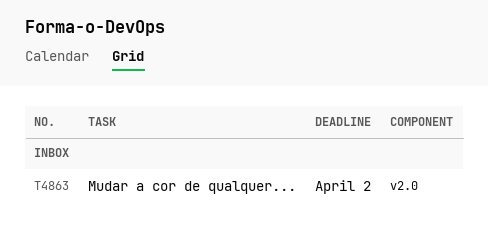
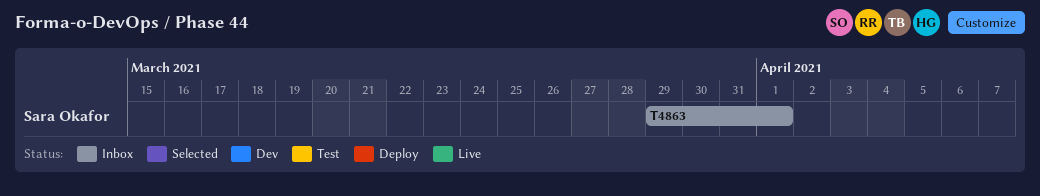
T4863, due: Apr 2 -> Apr 1

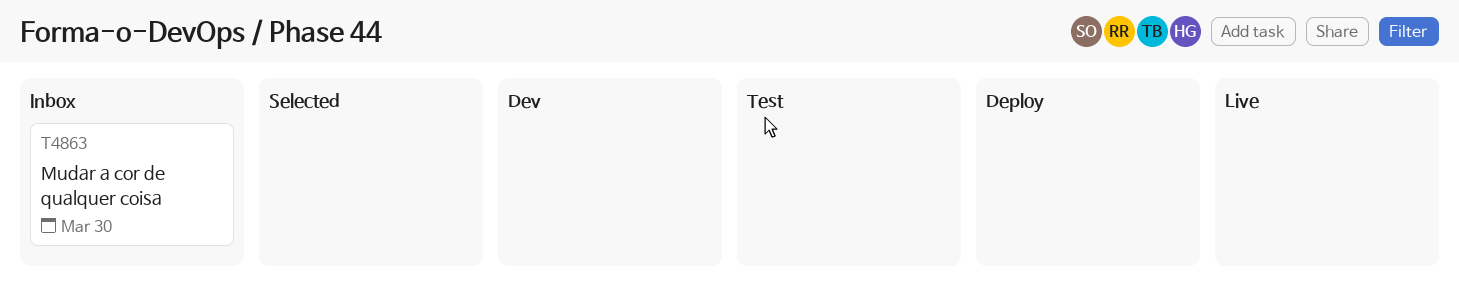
T4863, due: Apr 1 -> Mar 30

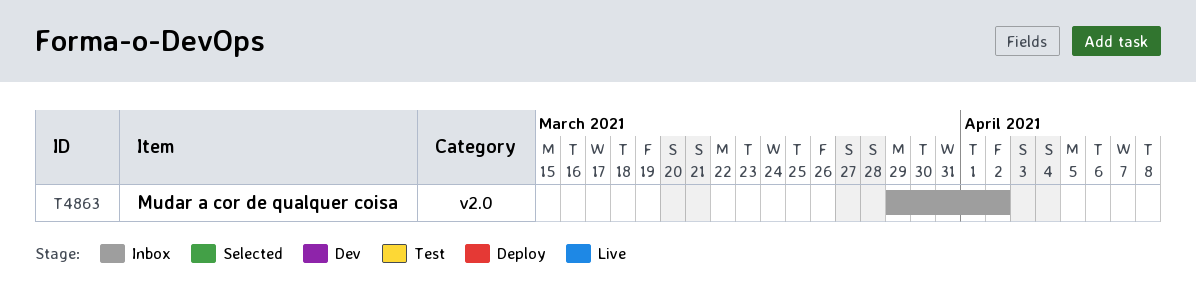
T4863, due: Mar 30 -> Apr 2

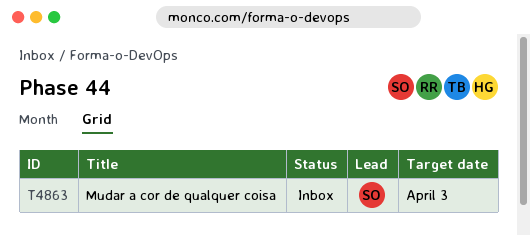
T4863, due: Apr 2 -> Apr 3

